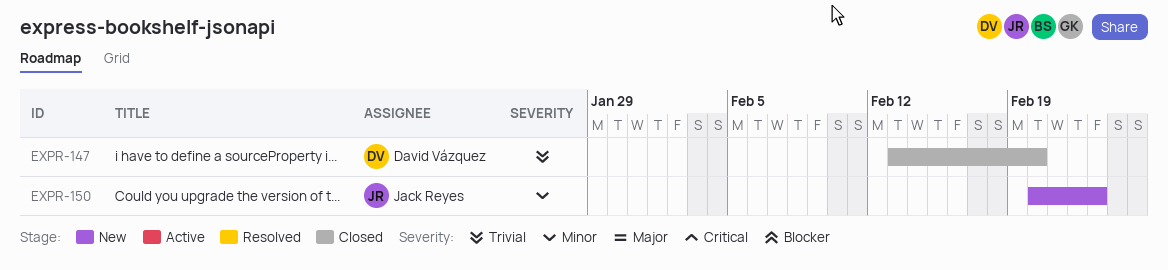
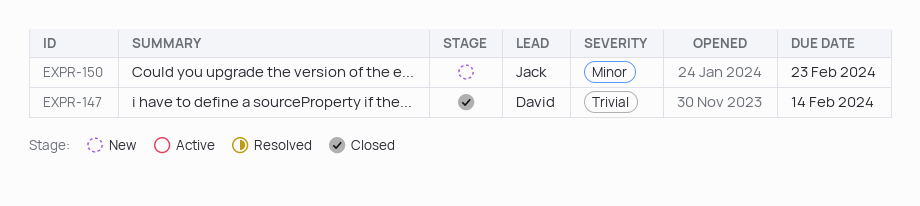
EXPR-147, due: Feb 20 -> Feb 14

